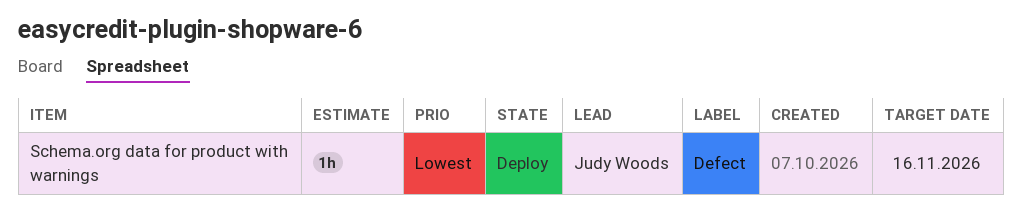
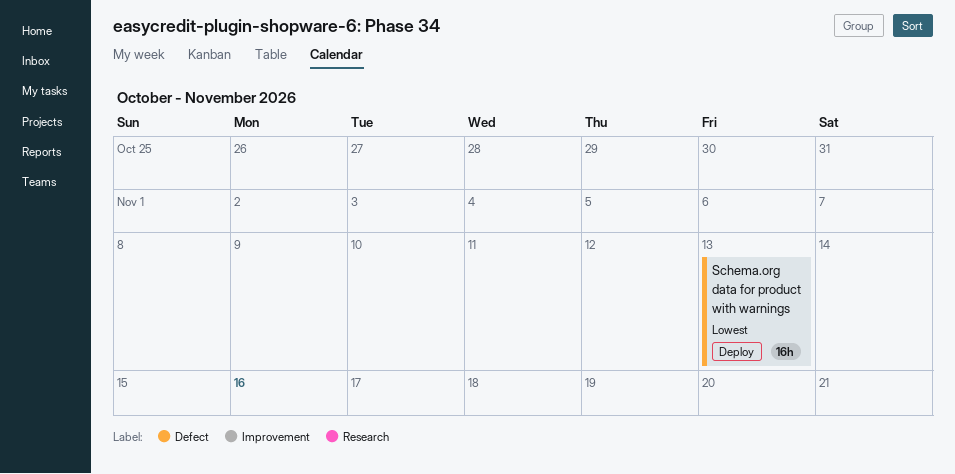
Schema.org data for product with warnings, estimate: 1h -> 16h
Schema.org data for product with warnings, due: Nov 16 -> Nov 13

